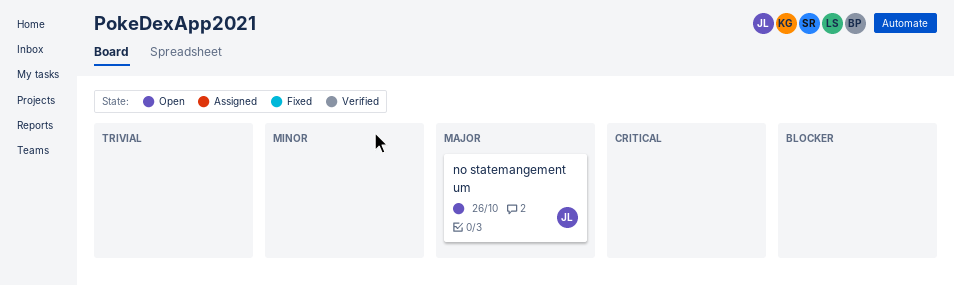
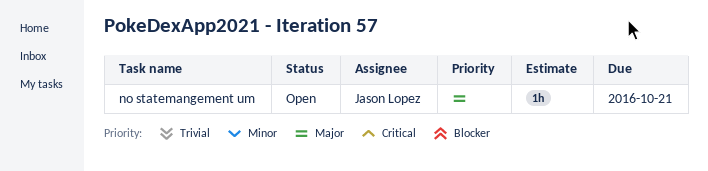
no statemangement um, due: Oct 26 -> Oct 21

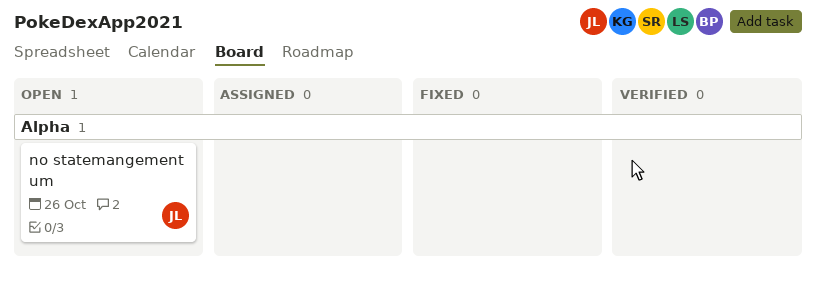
no statemangement um, due: Oct 21 -> Oct 26

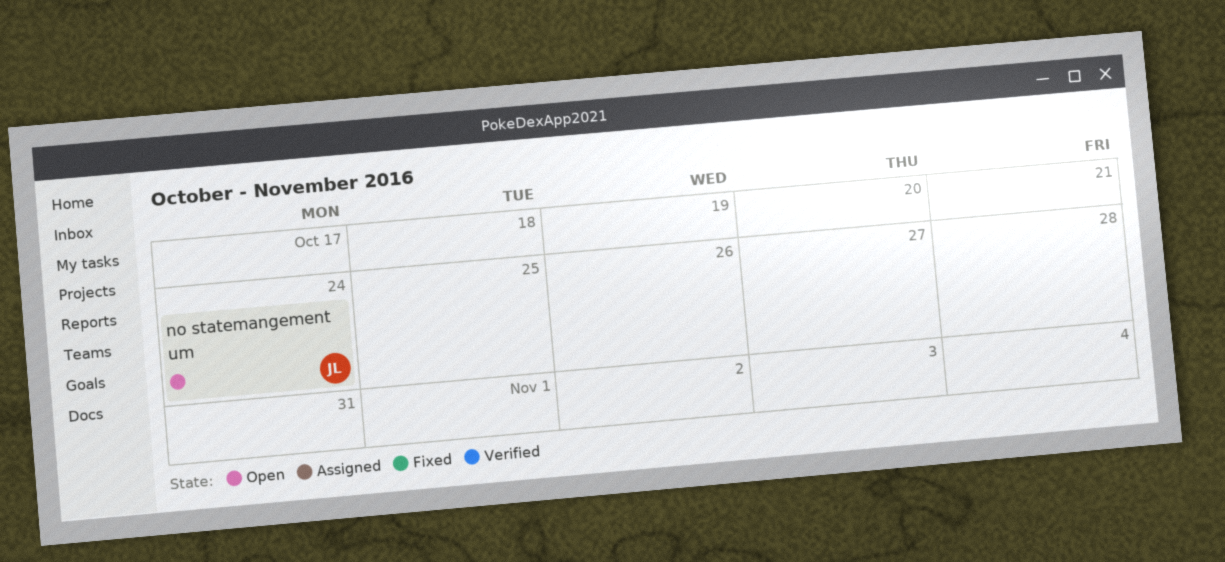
no statemangement um, due: Oct 26 -> Oct 24

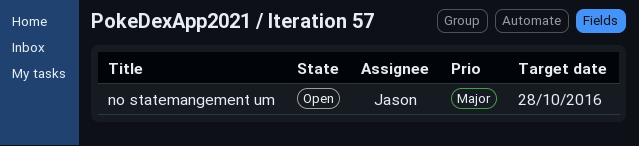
no statemangement um, due: Oct 24 -> Oct 28

